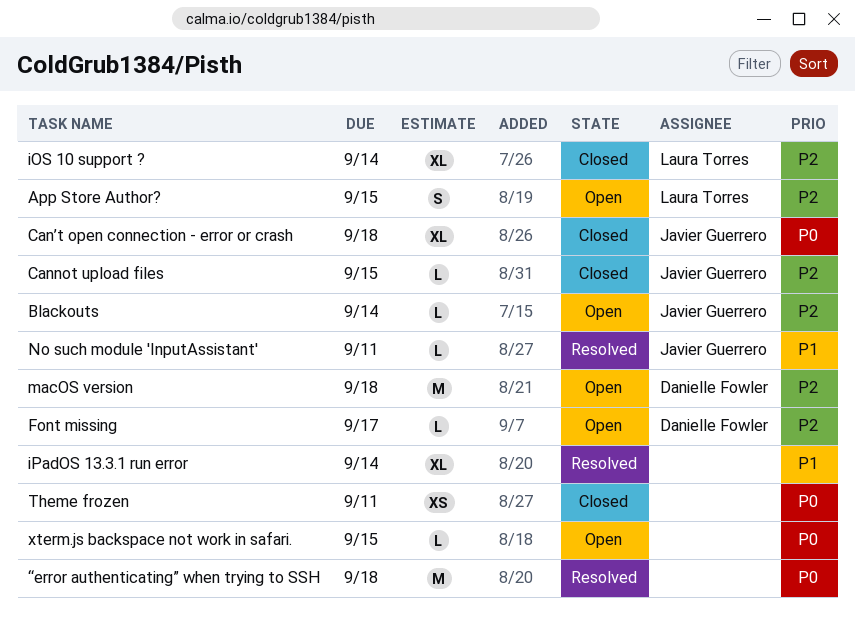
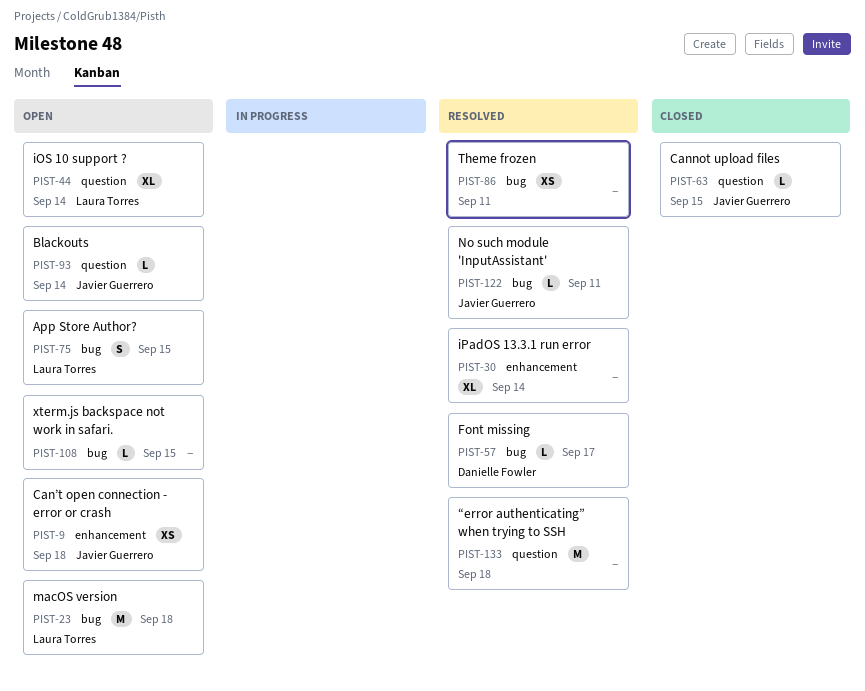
Can’t open connection - error or crash, status: Closed -> Open
Can’t open connection - error or crash, estimate: XL -> XS
Font missing, status: Open -> Resolved
iOS 10 support ?, status: Closed -> Open
macOS version, owner: Danielle Fowler -> Laura Torres
Theme frozen, status: Closed -> Resolved

